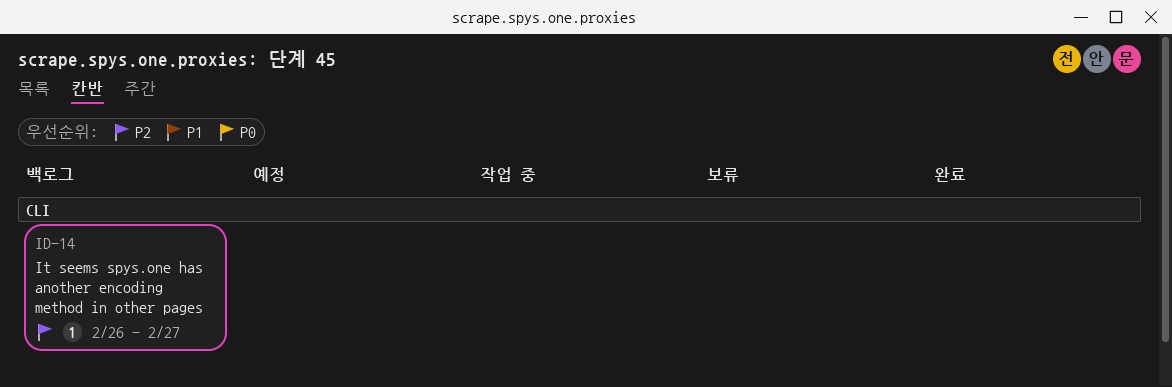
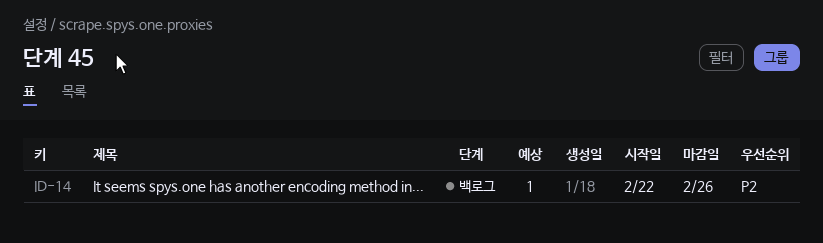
ID-14, start: Feb 26 -> Feb 22
ID-14, due: Feb 27 -> Feb 26

